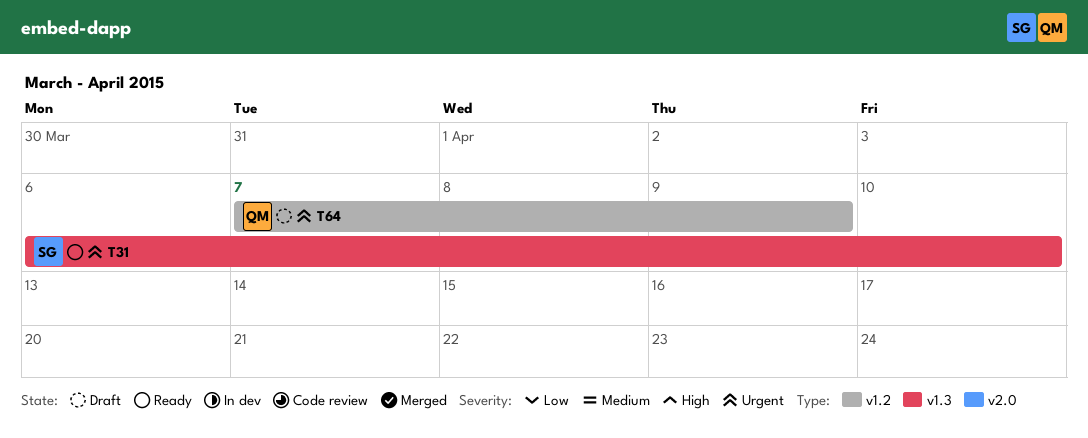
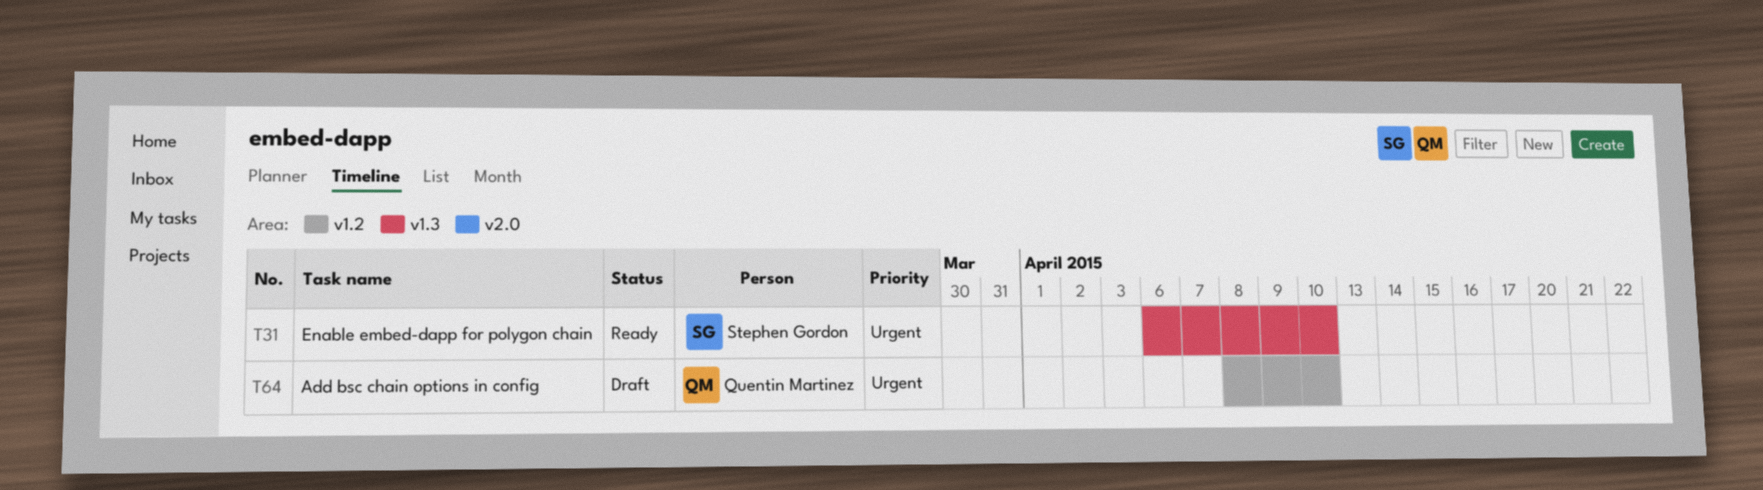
T64, start: Apr 7 -> Apr 8
T64, due: Apr 9 -> Apr 10

